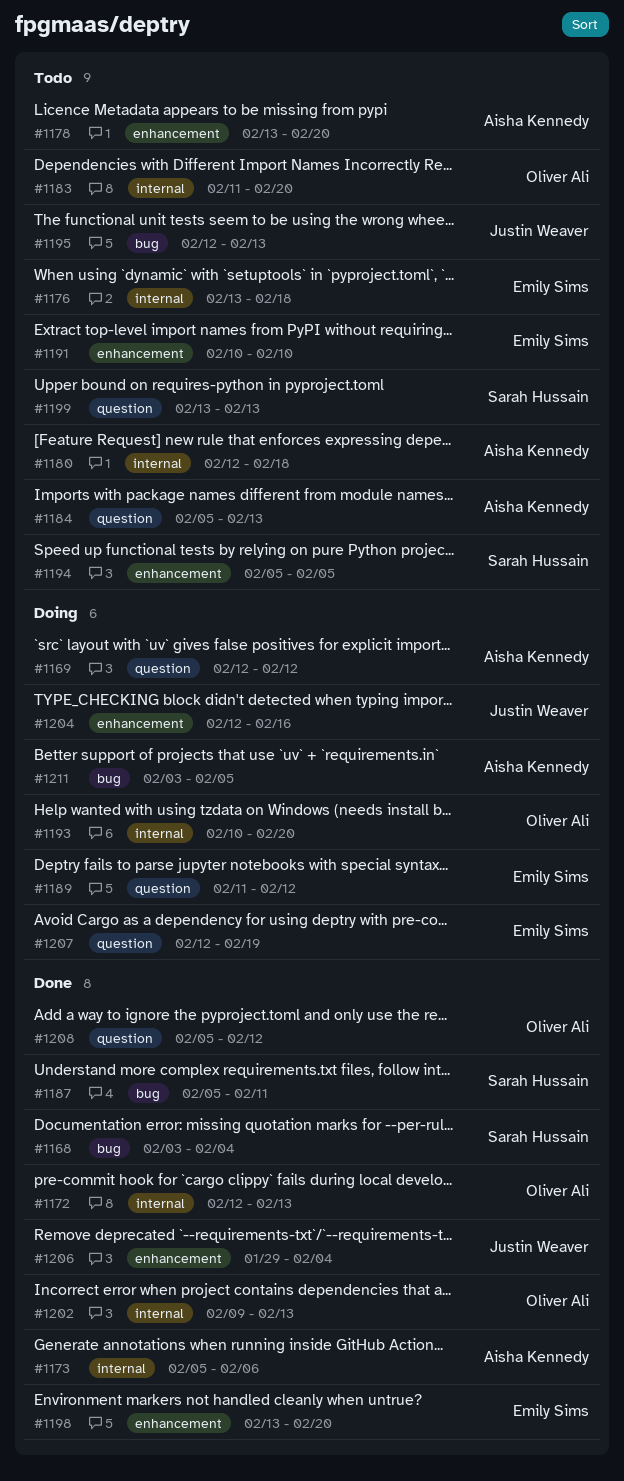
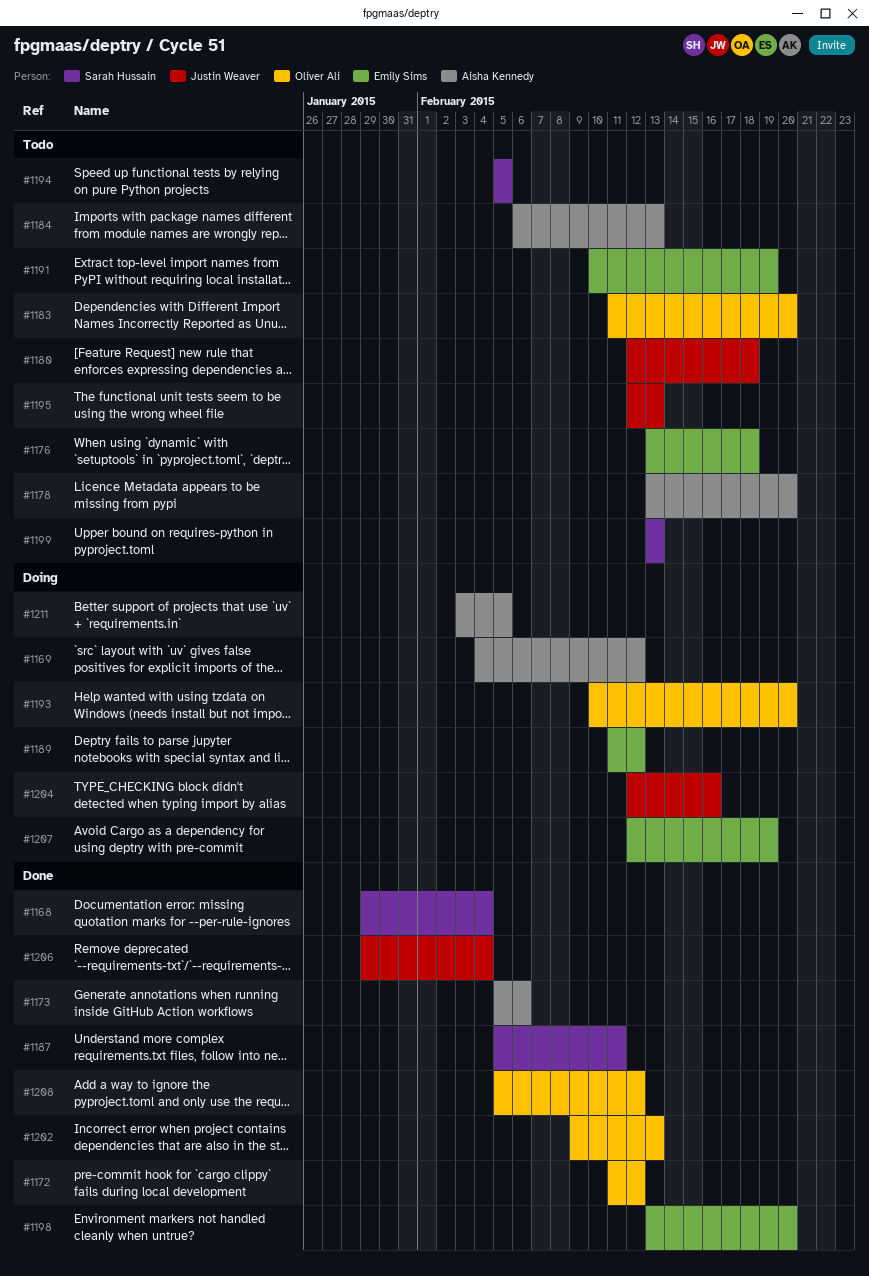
#1168, start: Feb 3 -> Jan 29
#1169, start: Feb 12 -> Feb 4
#1172, start: Feb 12 -> Feb 11
#1172, due: Feb 13 -> Feb 12
#1180, owner: Aisha Kennedy -> Justin Weaver
#1184, start: Feb 5 -> Feb 6
#1191, due: Feb 10 -> Feb 19

